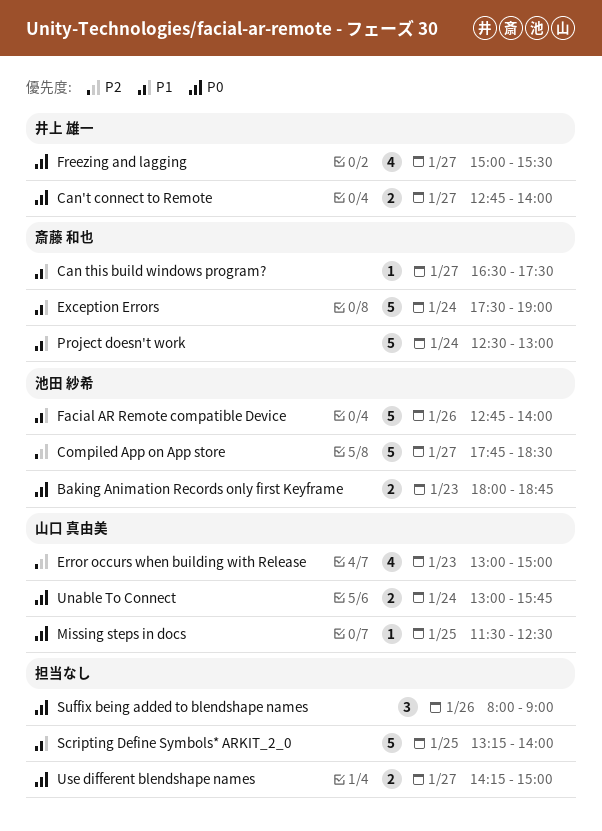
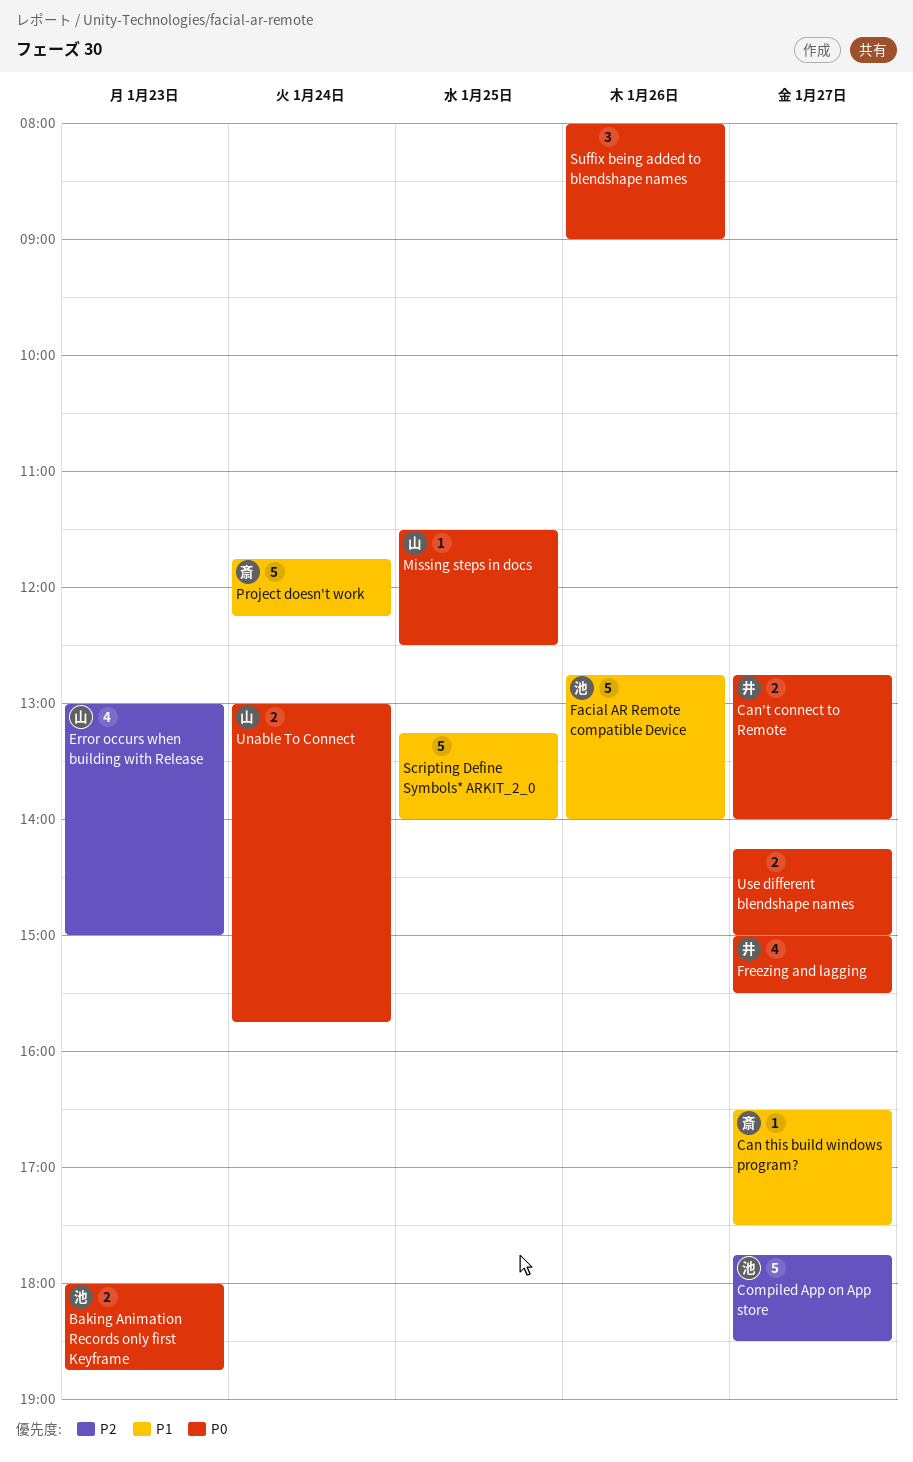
Exception Errors: present -> none
Project doesn't work, begins: 12:30 -> 11:45
Project doesn't work, ends: 13:00 -> 12:15

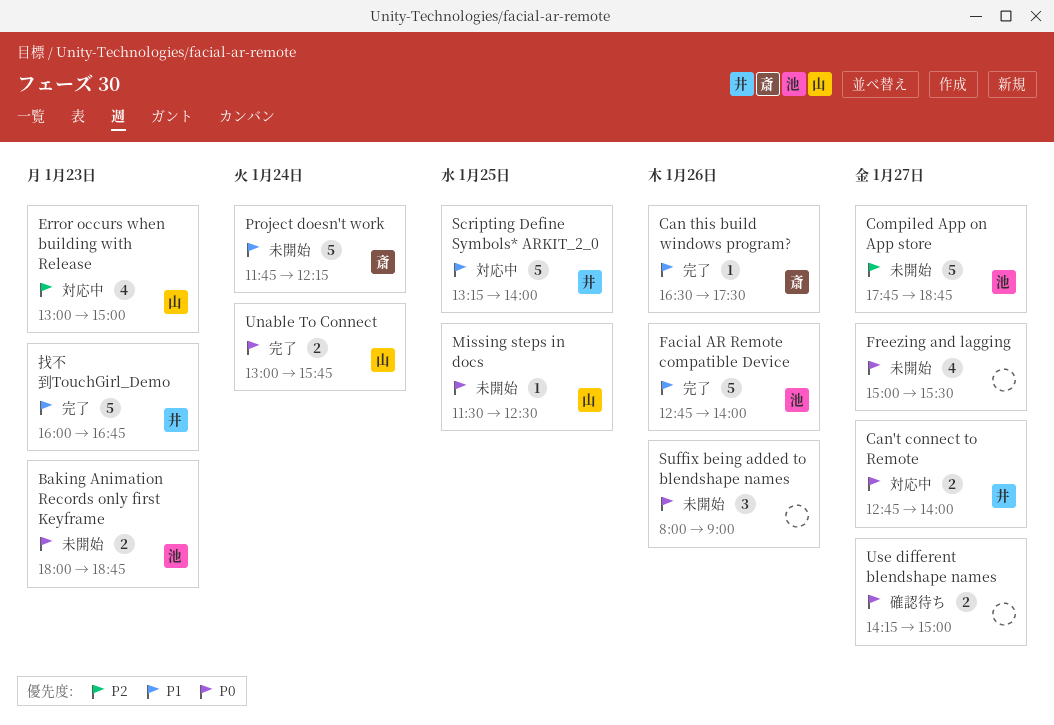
Can this build windows program?, day: Jan 27 -> Jan 26
Compiled App on App store, ends: 18:30 -> 18:45
Freezing and lagging, owner: 井 -> none
Scripting Define Symbols* ARKIT_2_0, owner: none -> 井
找不到TouchGirl_Demo: none -> present

